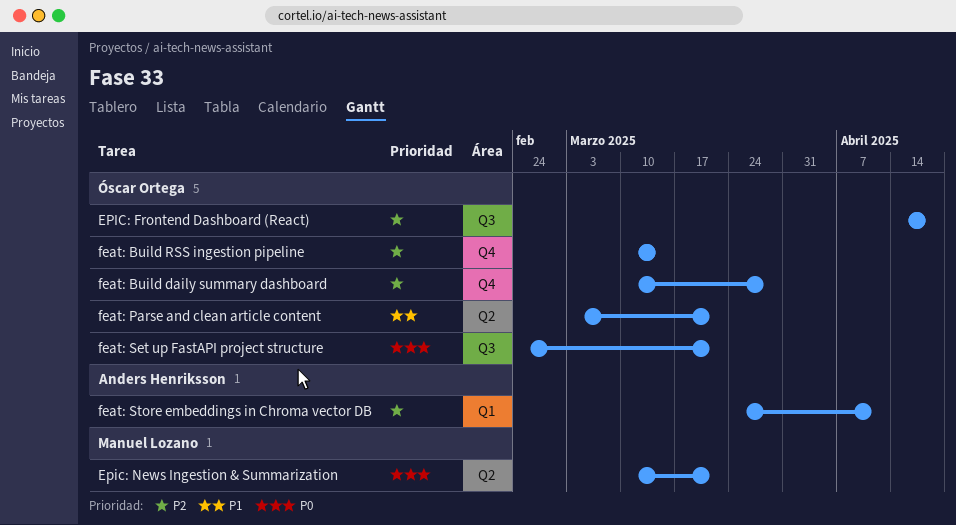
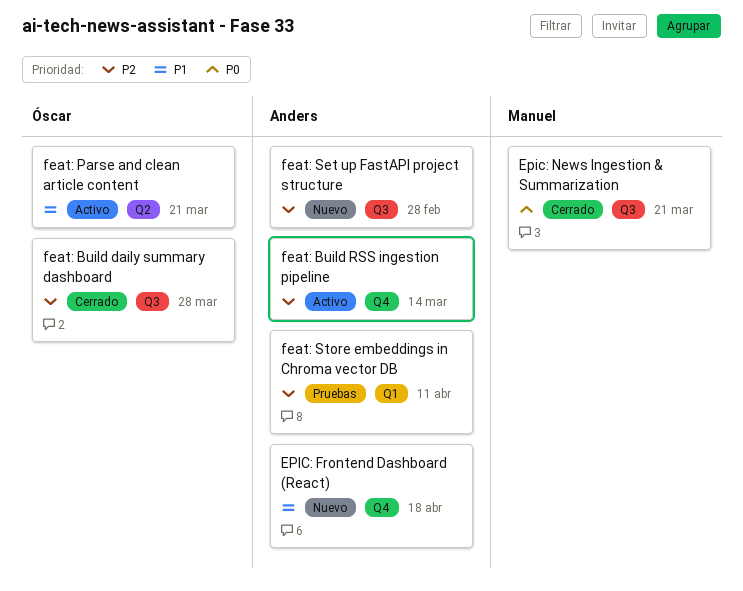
EPIC: Frontend Dashboard (React), owner: Óscar Ortega -> Anders Henriksson
EPIC: Frontend Dashboard (React), priority: P2 -> P1
EPIC: Frontend Dashboard (React), label: Q3 -> Q4
Epic: News Ingestion & Summarization, label: Q2 -> Q3
feat: Build daily summary dashboard, label: Q4 -> Q3
feat: Build RSS ingestion pipeline, owner: Óscar Ortega -> Anders Henriksson
feat: Set up FastAPI project structure, owner: Óscar Ortega -> Anders Henriksson
feat: Set up FastAPI project structure, priority: P0 -> P2
feat: Set up FastAPI project structure, due: Mar 21 -> Feb 28

